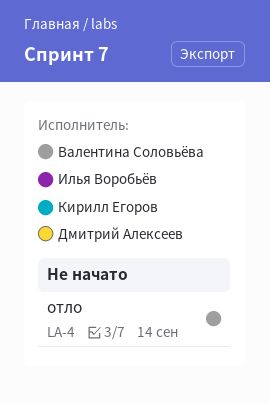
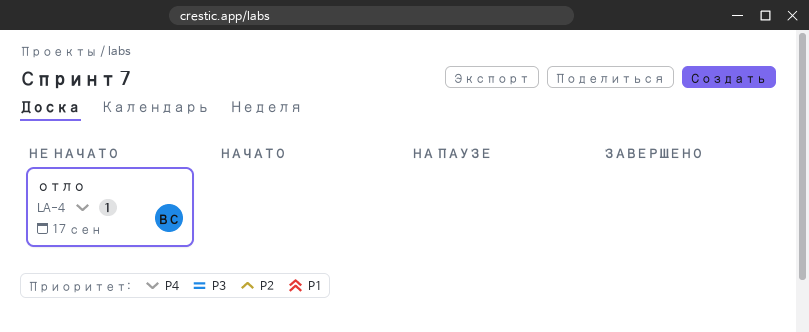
LA-4, due: Sep 14 -> Sep 17

